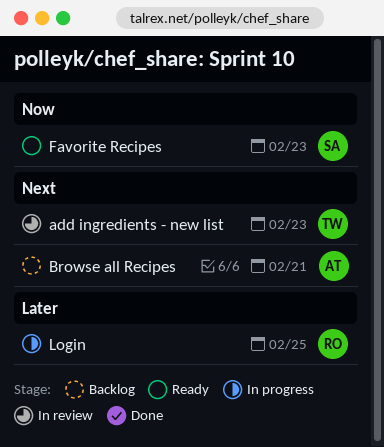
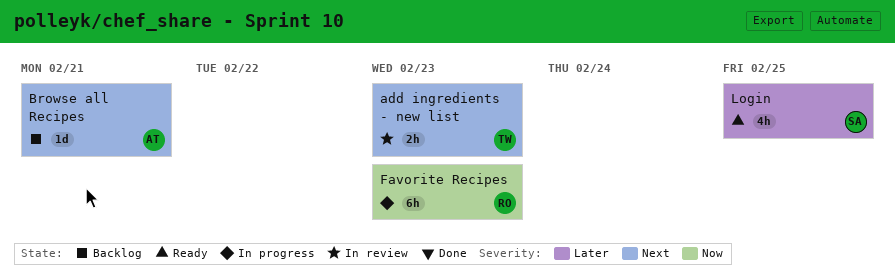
Favorite Recipes, status: Ready -> In progress
Favorite Recipes, owner: SA -> RO
Login, status: In progress -> Ready
Login, owner: RO -> SA

